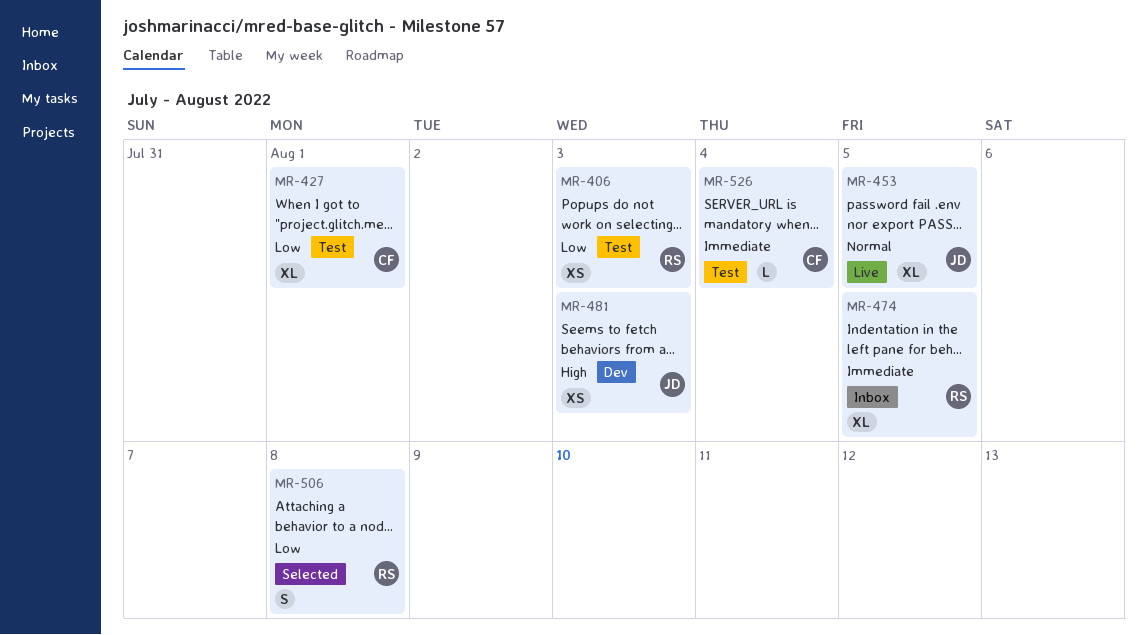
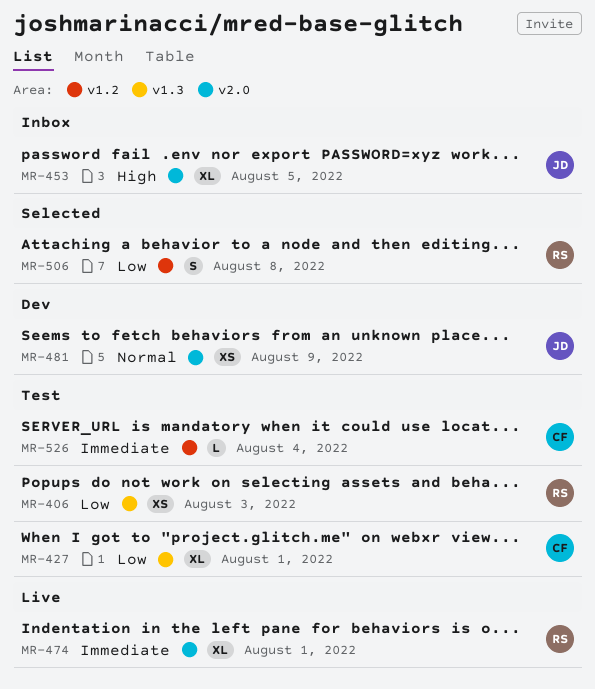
MR-453, status: Live -> Inbox
MR-453, priority: Normal -> High
MR-474, status: Inbox -> Live
MR-474, due: Aug 5 -> Aug 1
MR-481, priority: High -> Normal
MR-481, due: Aug 3 -> Aug 9

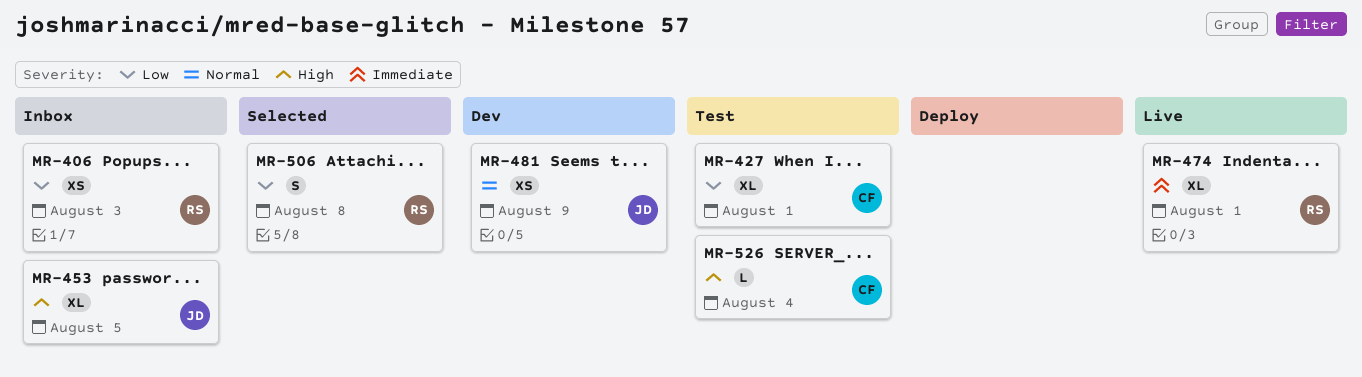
MR-406, status: Test -> Inbox
MR-526, priority: Immediate -> High

